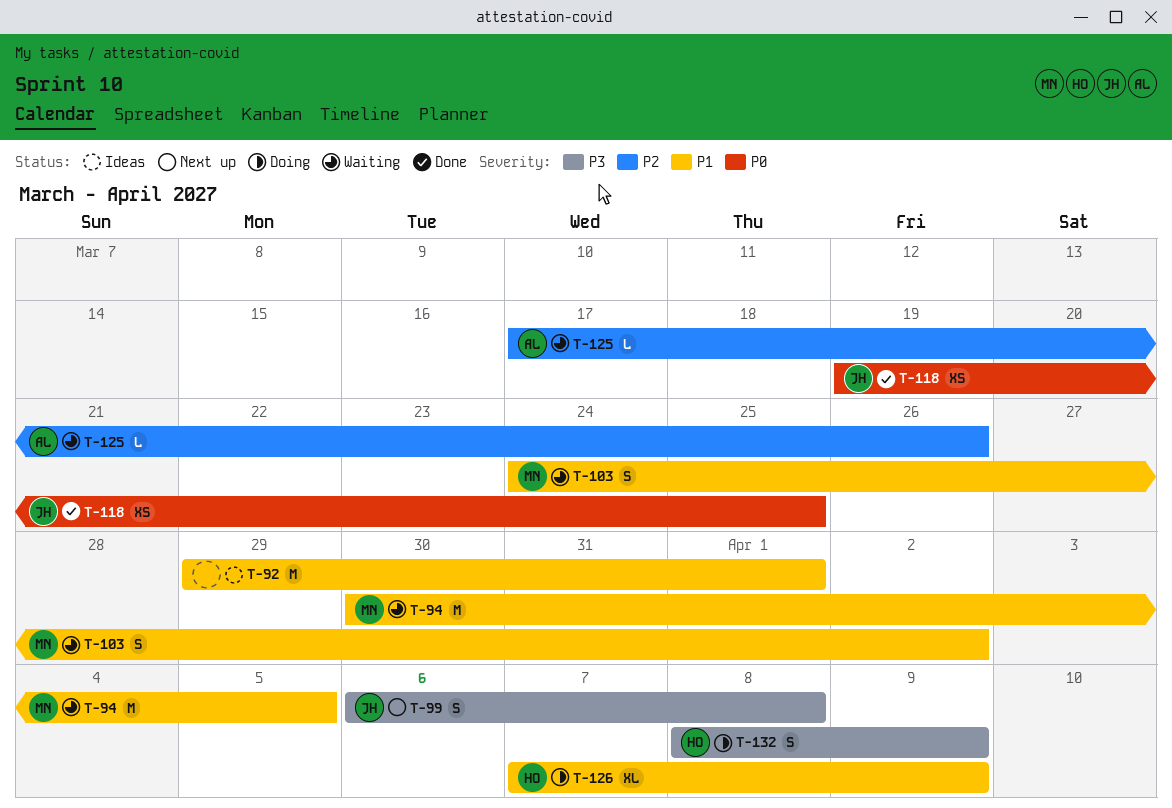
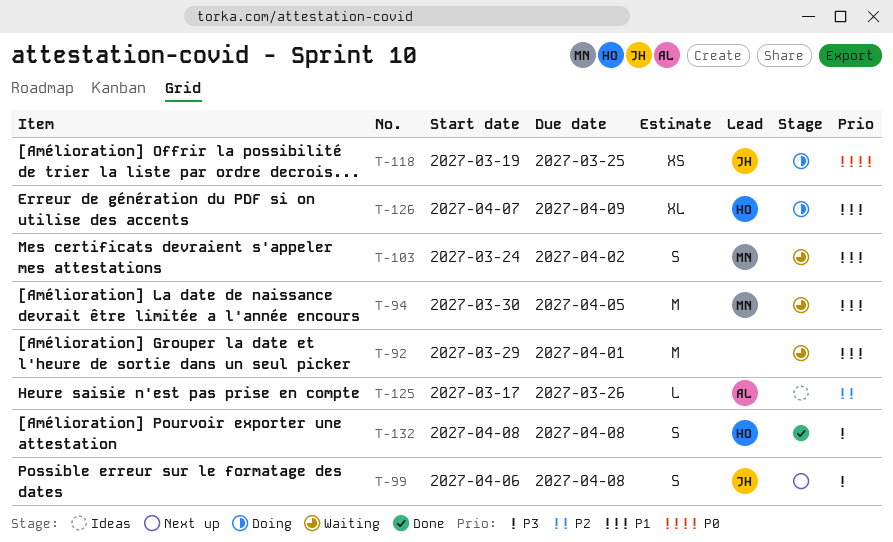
T-92, status: Ideas -> Waiting
T-118, status: Done -> Doing
T-125, status: Waiting -> Ideas
T-132, status: Doing -> Done
T-132, due: Apr 9 -> Apr 8

